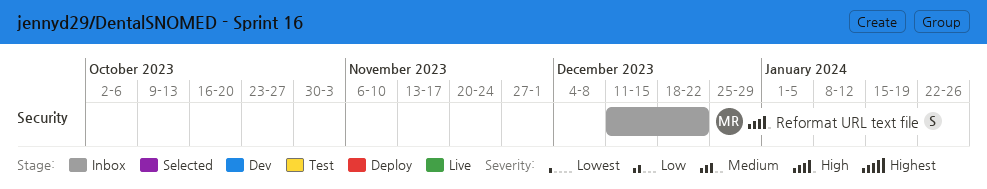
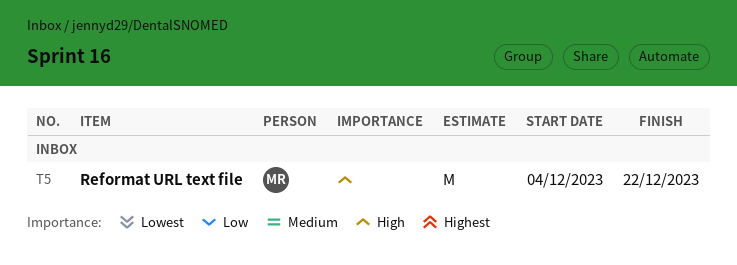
Reformat URL text file, estimate: S -> M
Reformat URL text file, start: Dec 11 -> Dec 4

